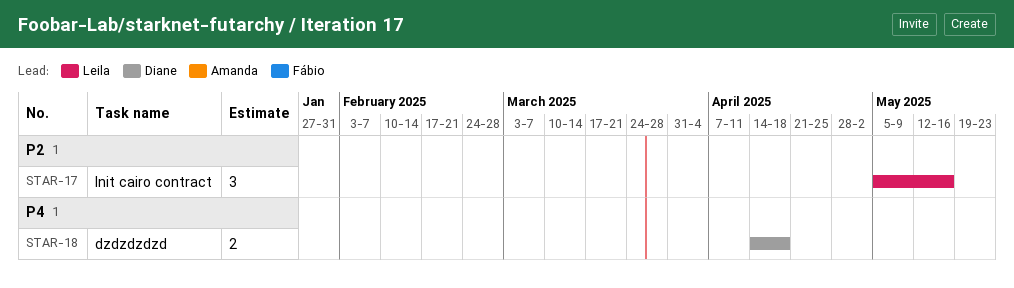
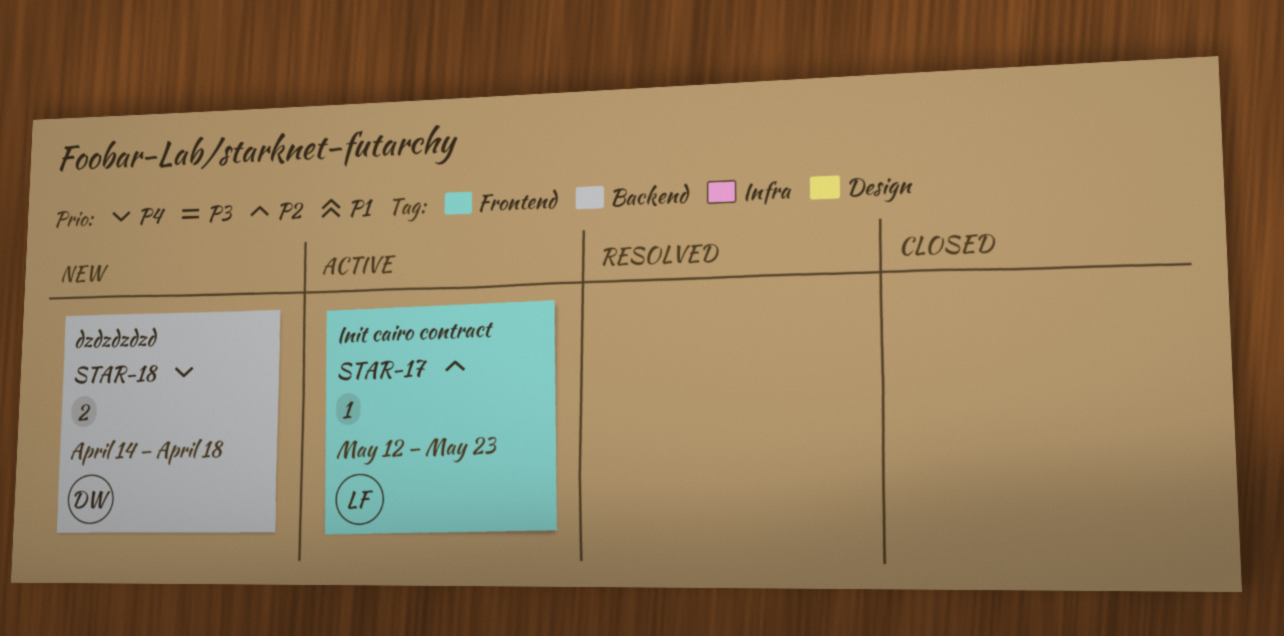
STAR-17, estimate: 3 -> 1
STAR-17, start: May 5 -> May 12
STAR-17, due: May 16 -> May 23

